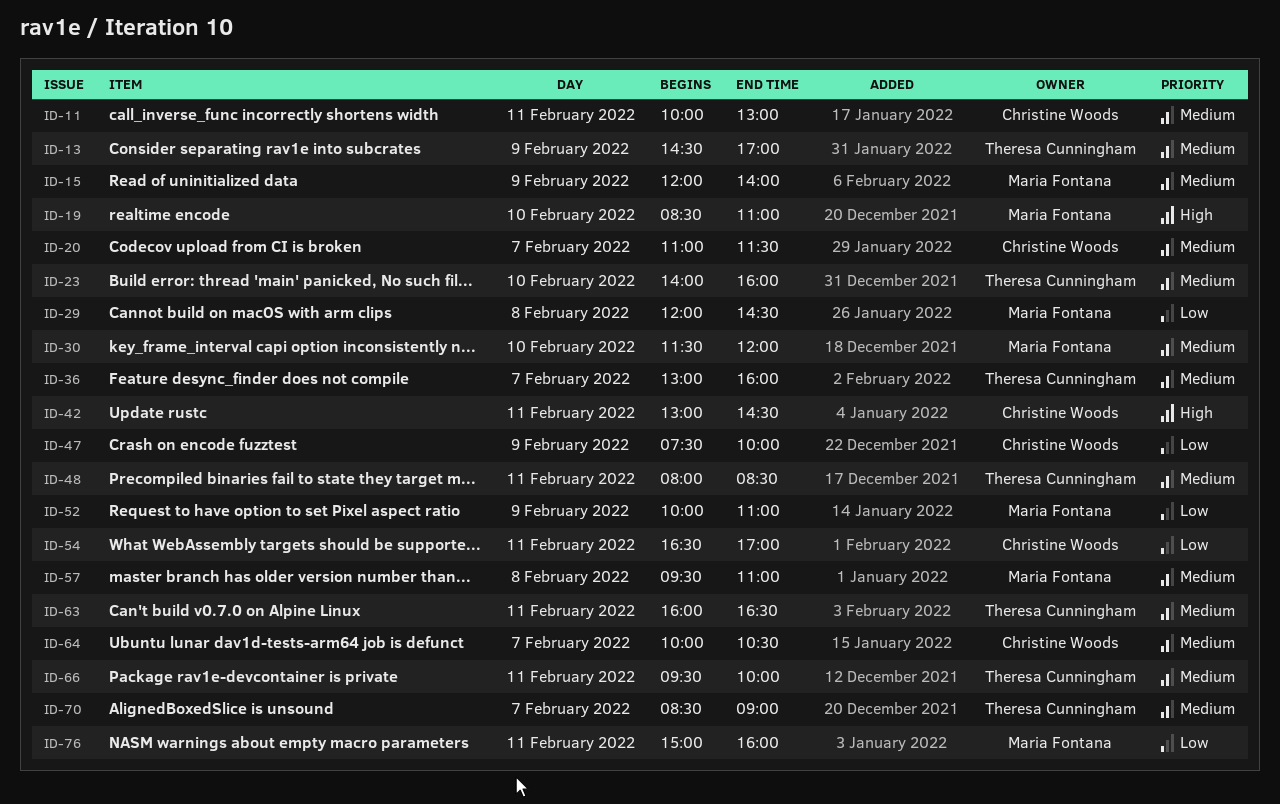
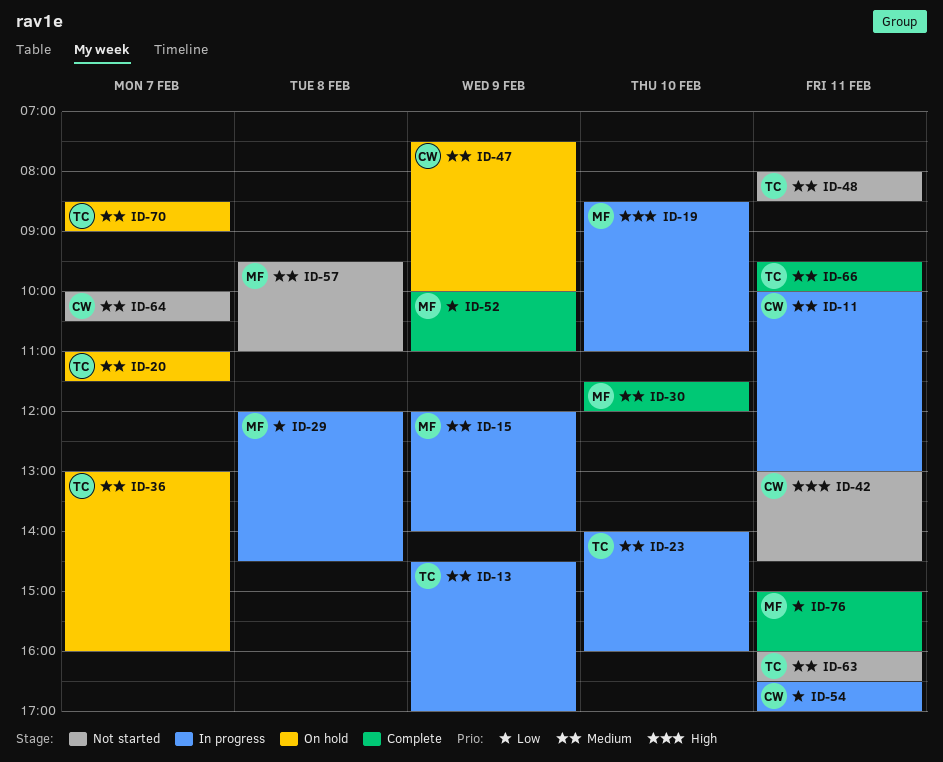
ID-20, owner: Christine Woods -> Theresa Cunningham
ID-47, priority: Low -> Medium

